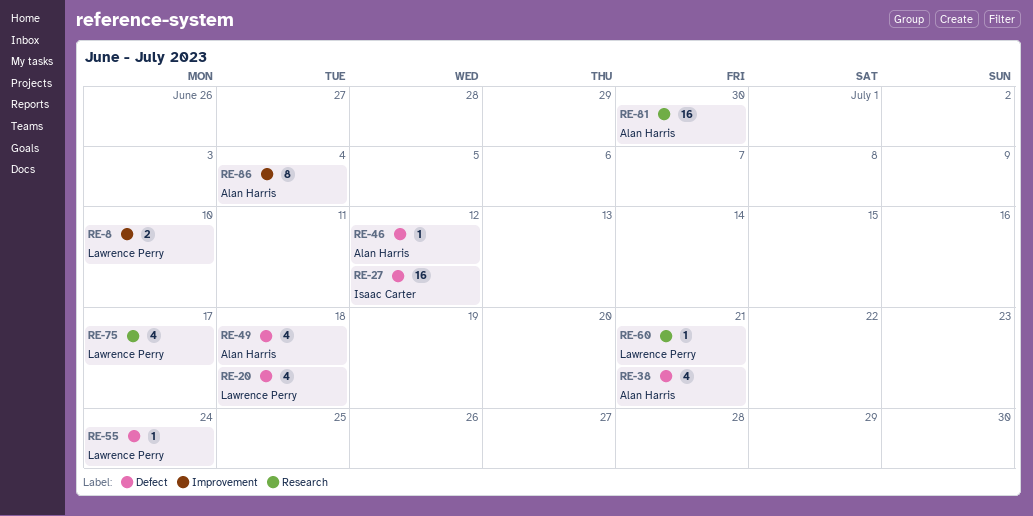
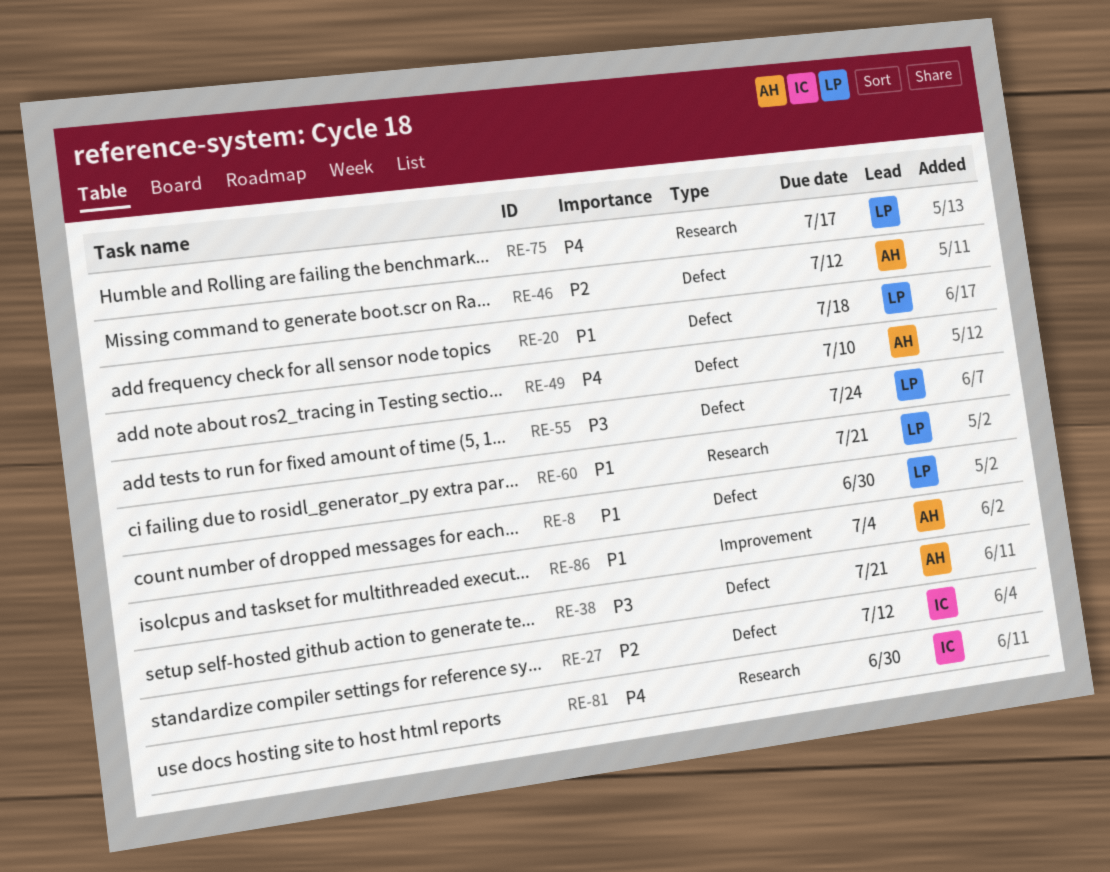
RE-8, label: Improvement -> Defect
RE-8, due: Jul 10 -> Jun 30
RE-49, due: Jul 18 -> Jul 10
RE-81, owner: Alan Harris -> Isaac Carter

